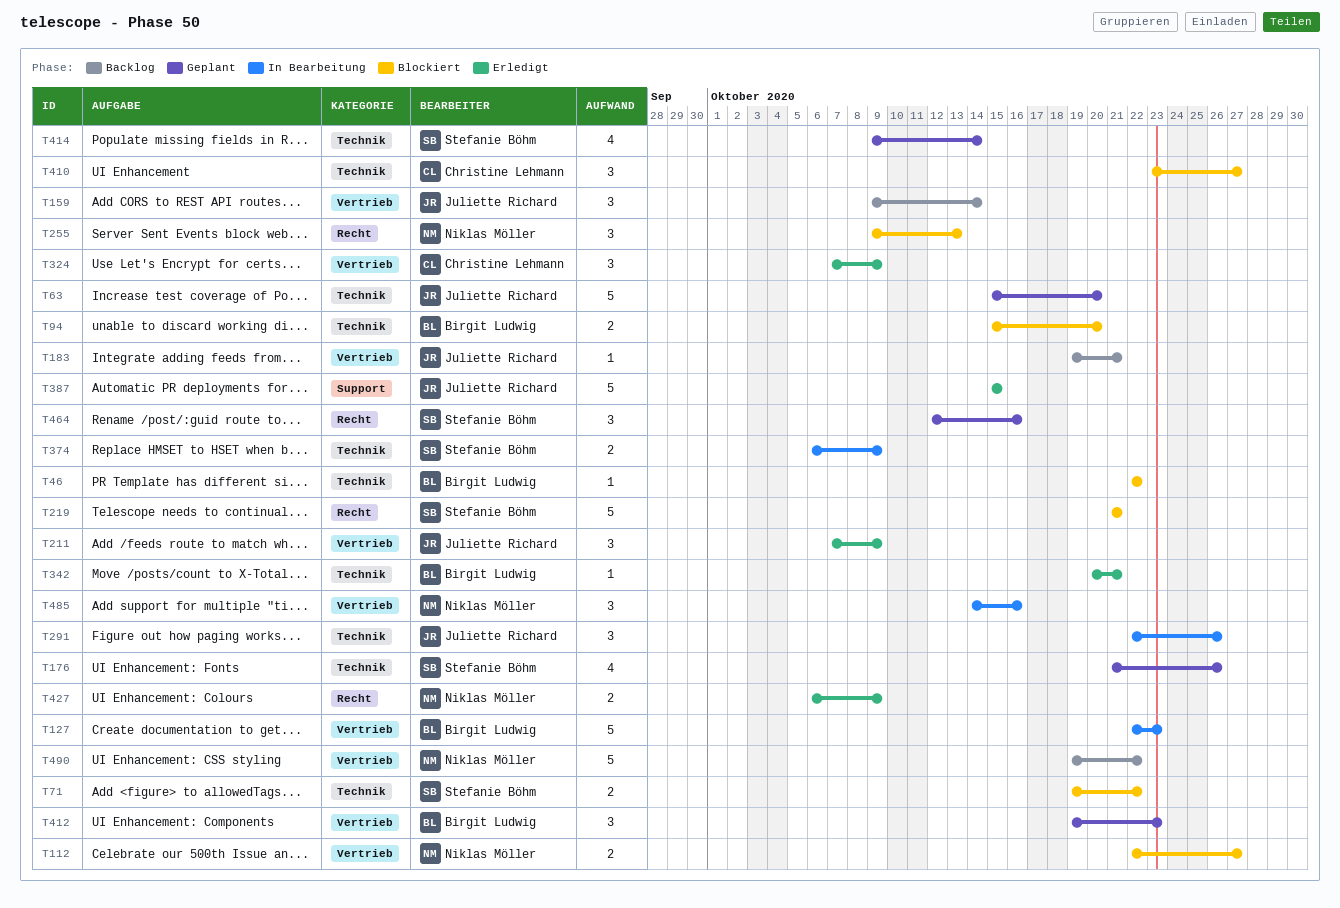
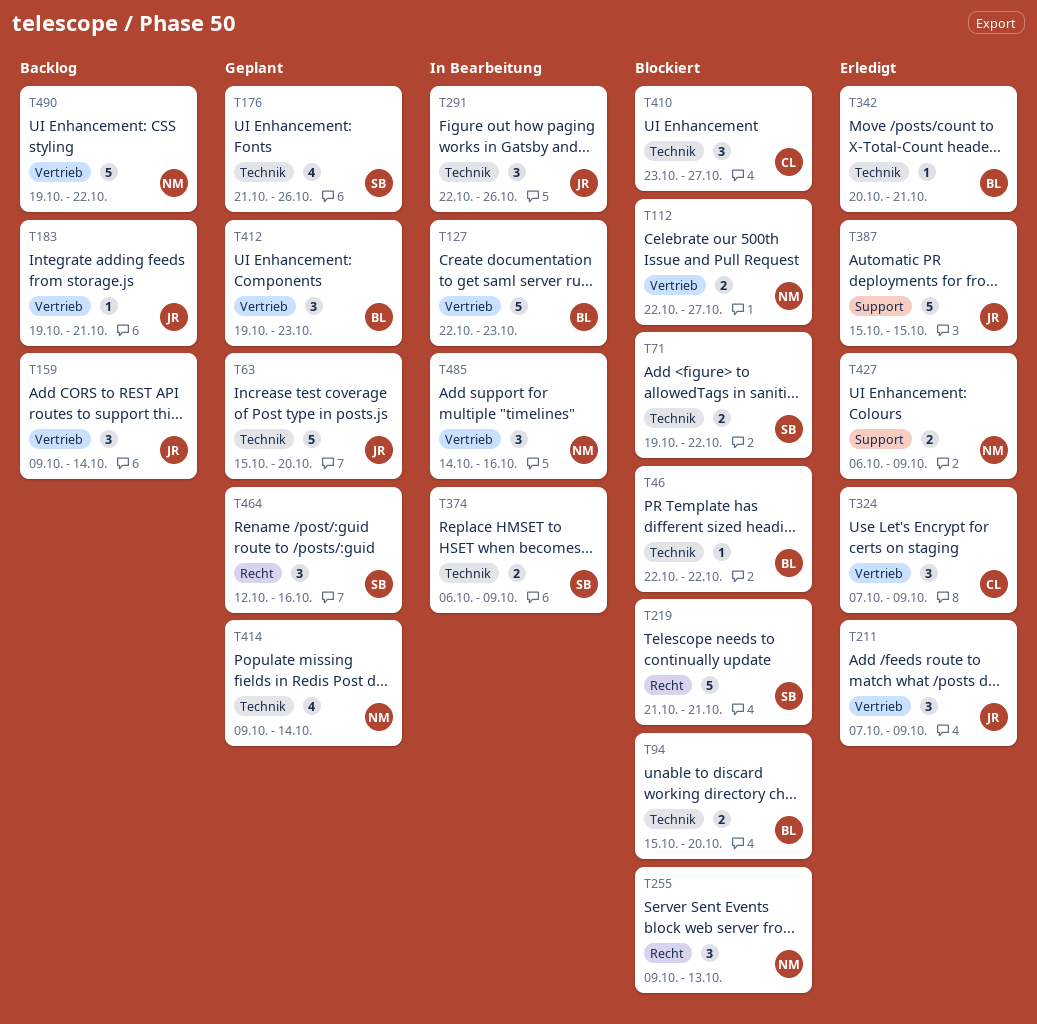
T414, owner: Stefanie Böhm -> Niklas Möller
T427, label: Recht -> Support

